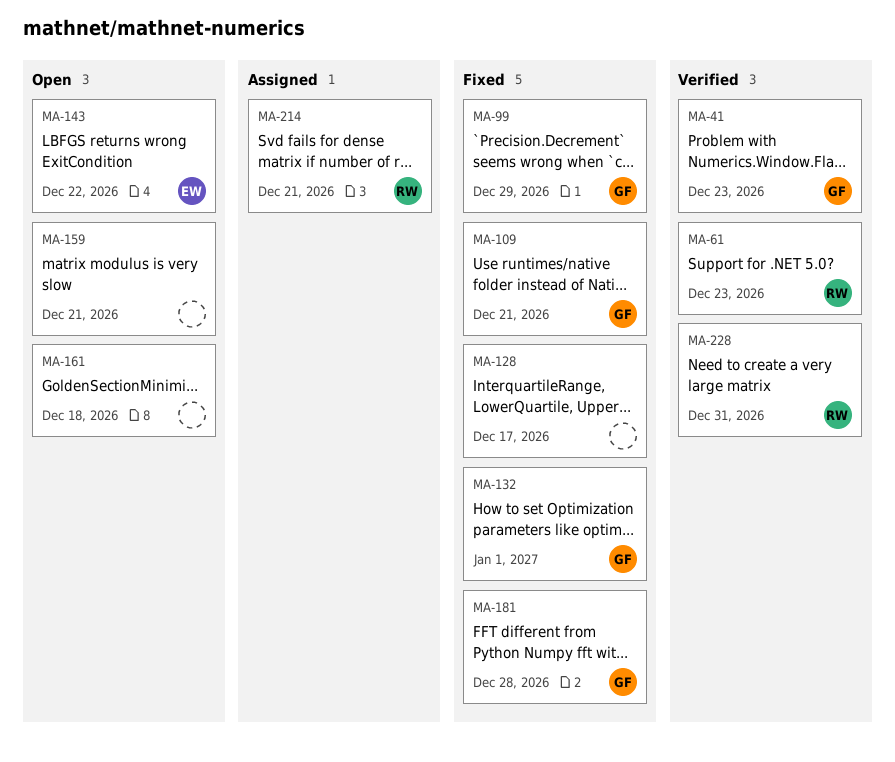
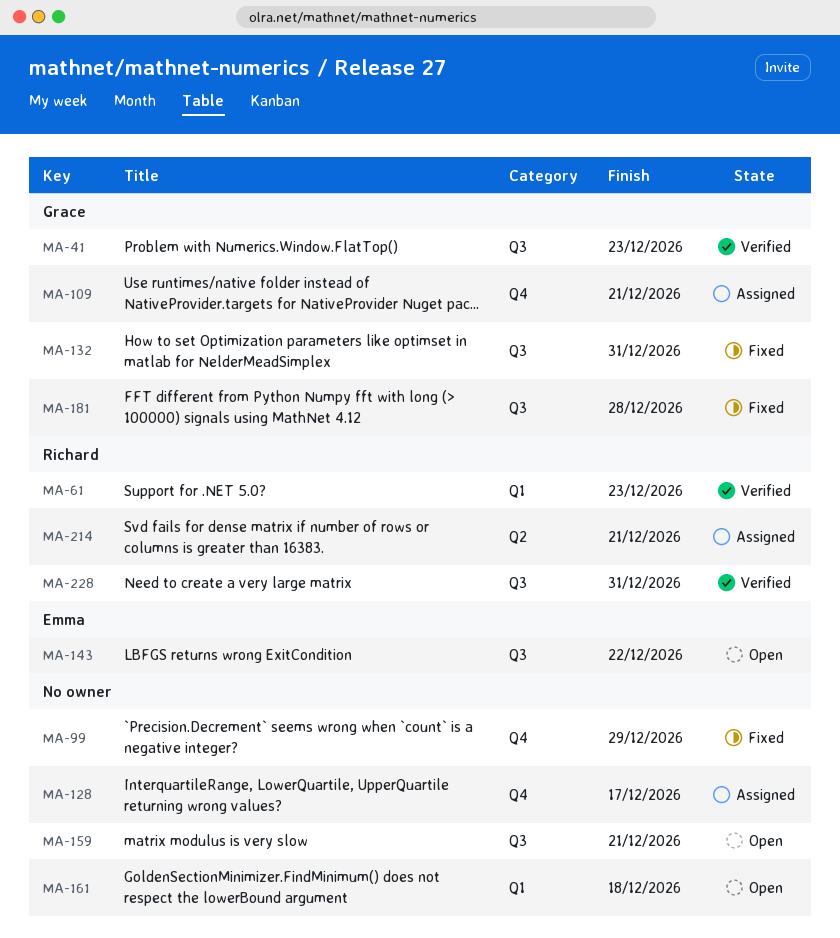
MA-99, owner: Grace -> none
MA-109, status: Fixed -> Assigned
MA-128, status: Fixed -> Assigned
MA-132, due: Jan 1 -> Dec 31

